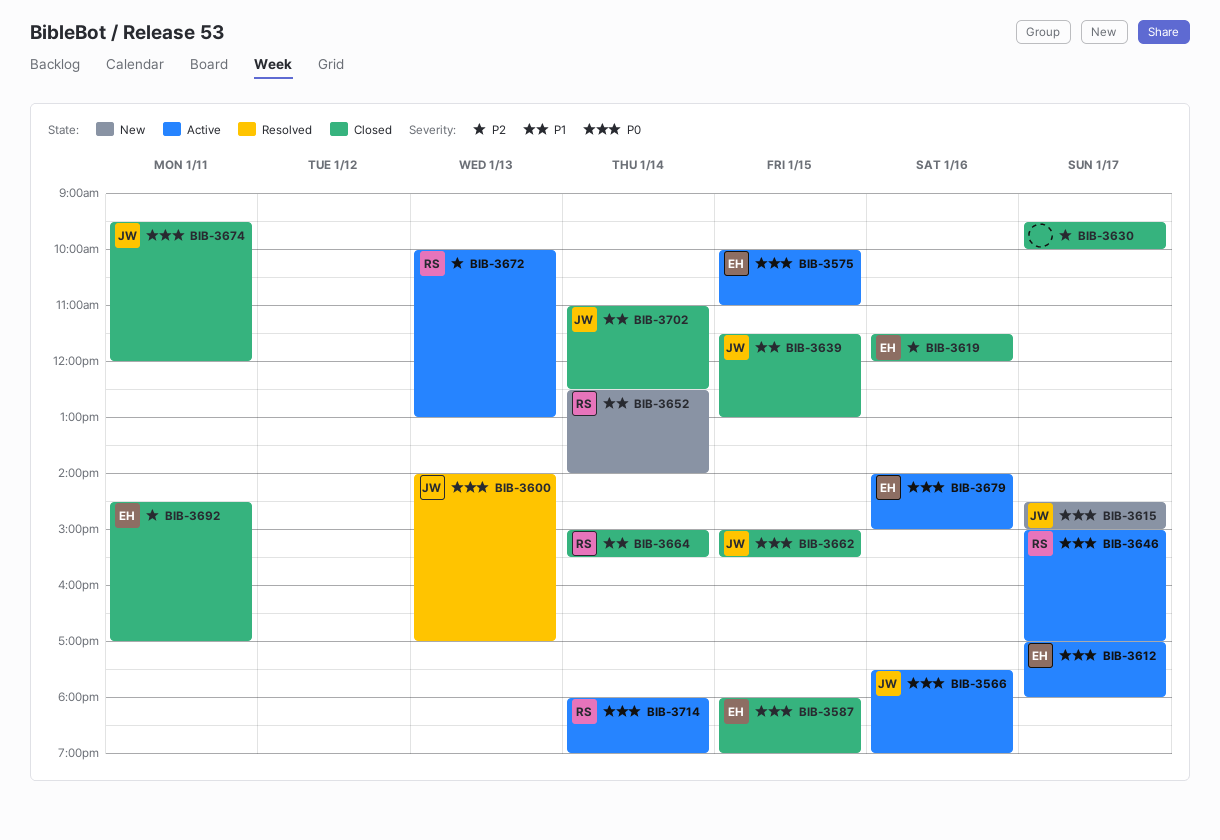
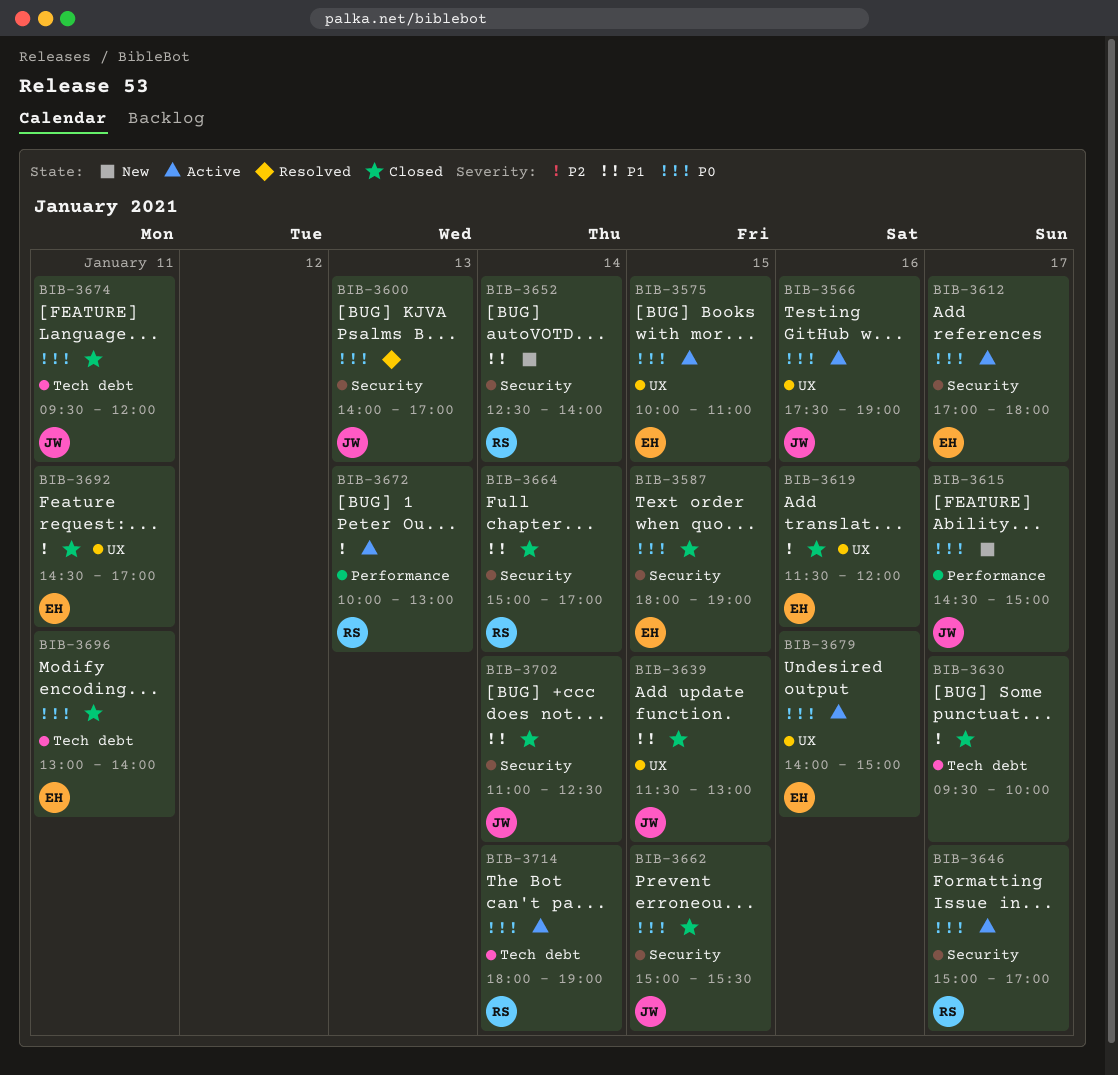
BIB-3664, ends: 15:30 -> 17:00
BIB-3696: none -> present

